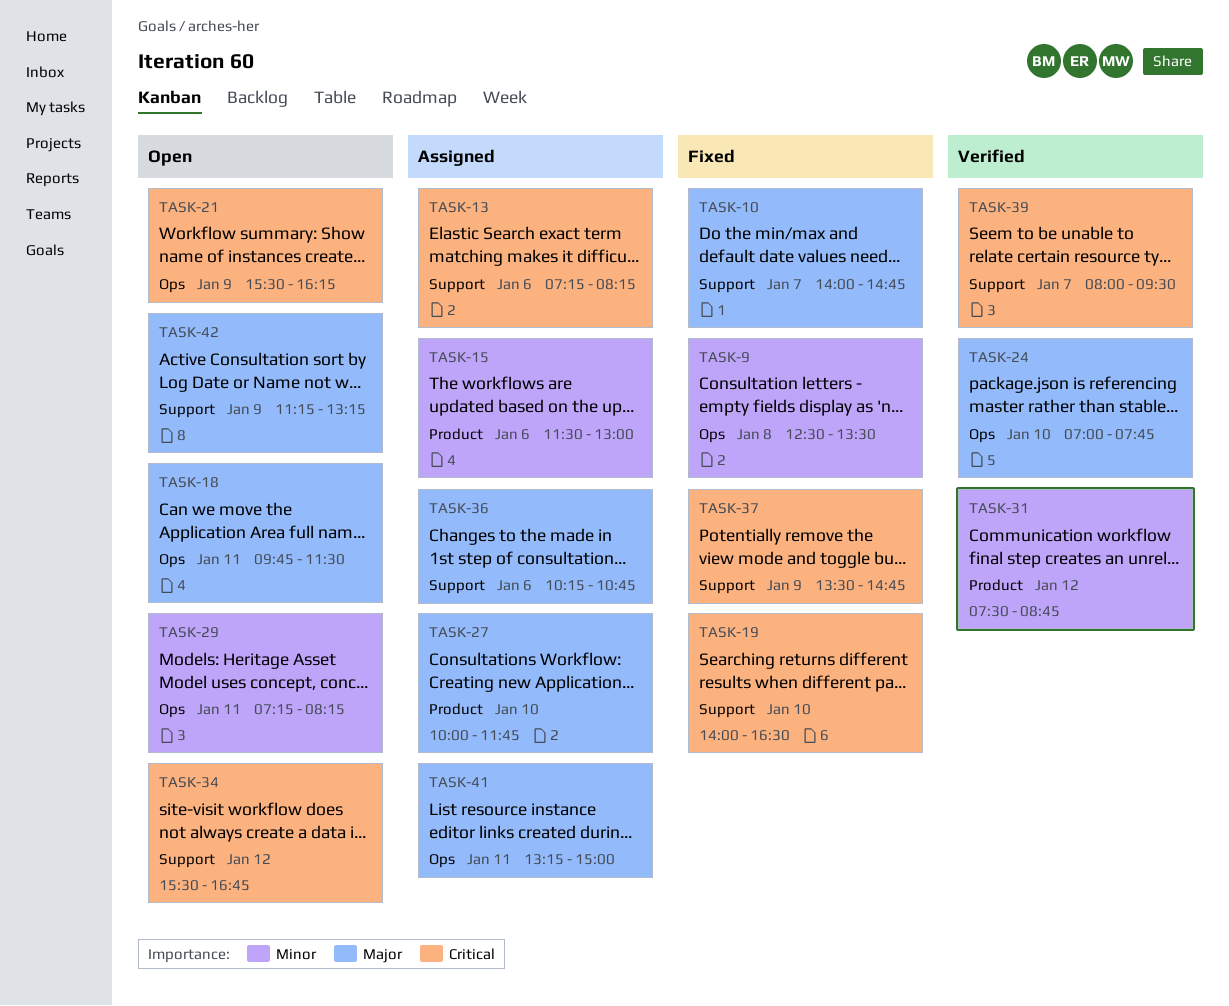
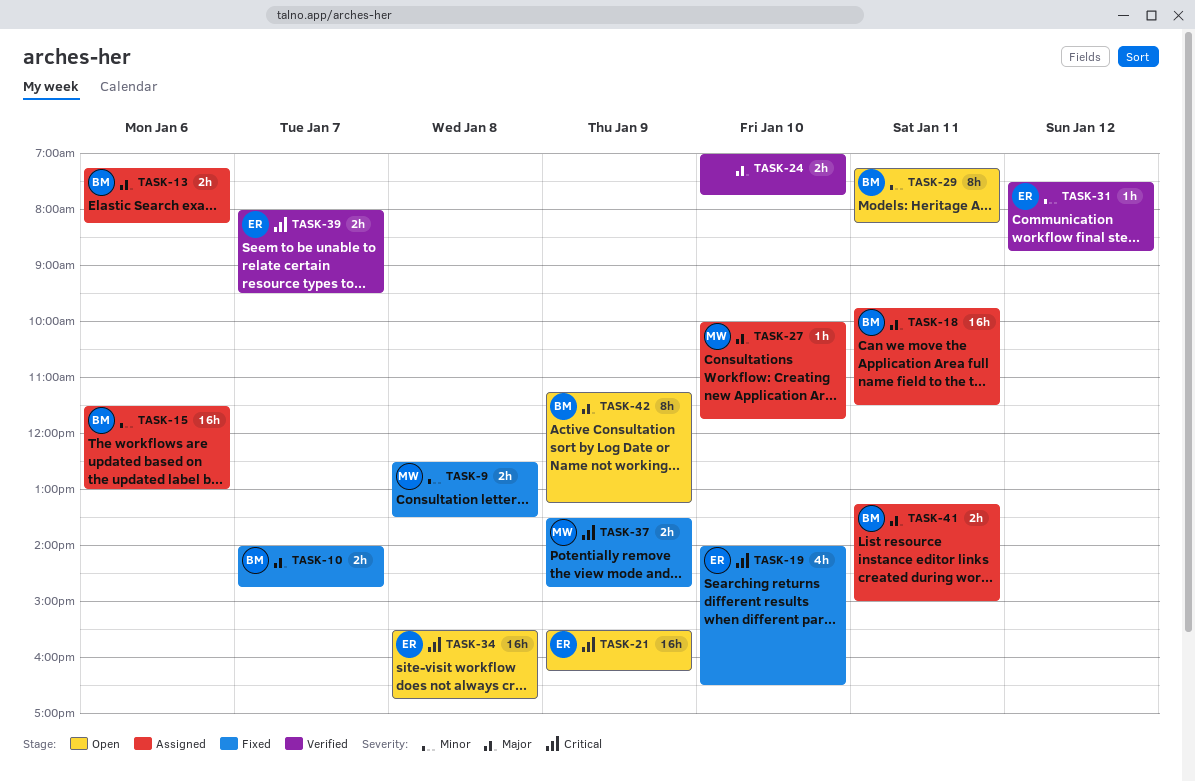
TASK-13, priority: Critical -> Major
TASK-18, status: Open -> Assigned
TASK-34, day: Jan 12 -> Jan 8
TASK-36: present -> none

